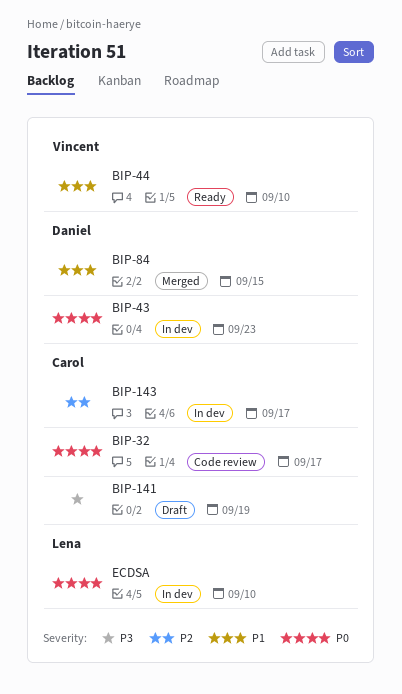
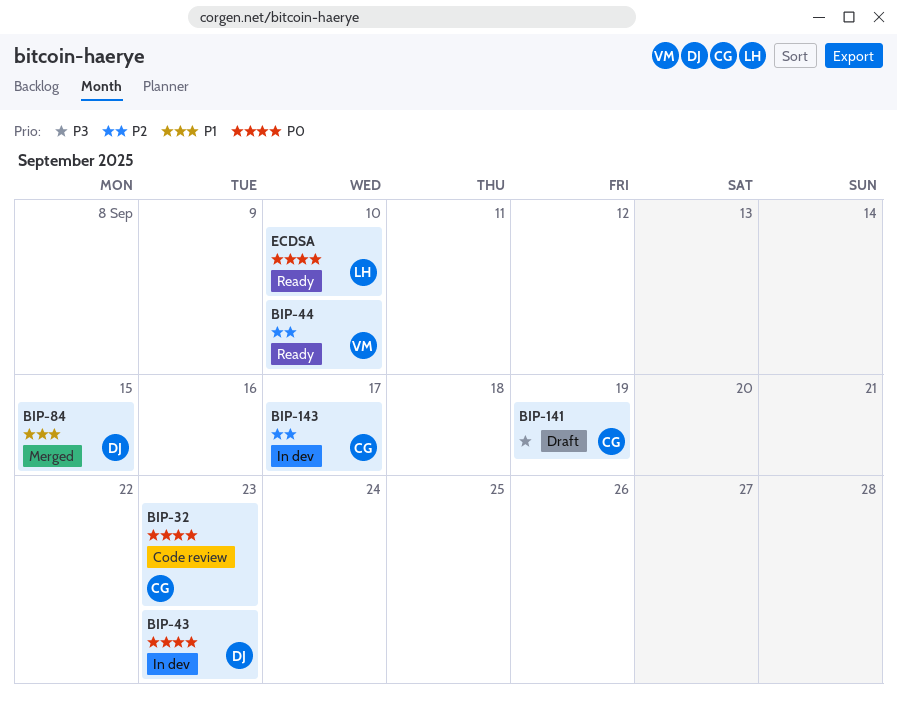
BIP-32, due: Sep 17 -> Sep 23
BIP-44, priority: P1 -> P2
ECDSA, status: In dev -> Ready

